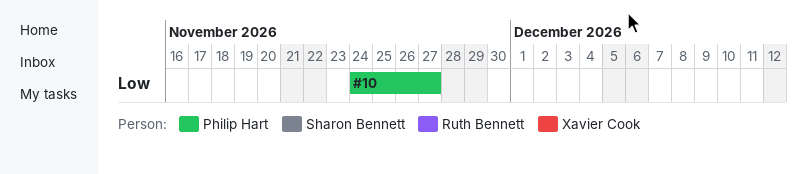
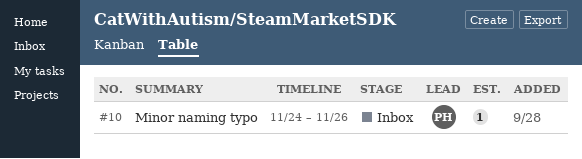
#10, due: Nov 27 -> Nov 26

